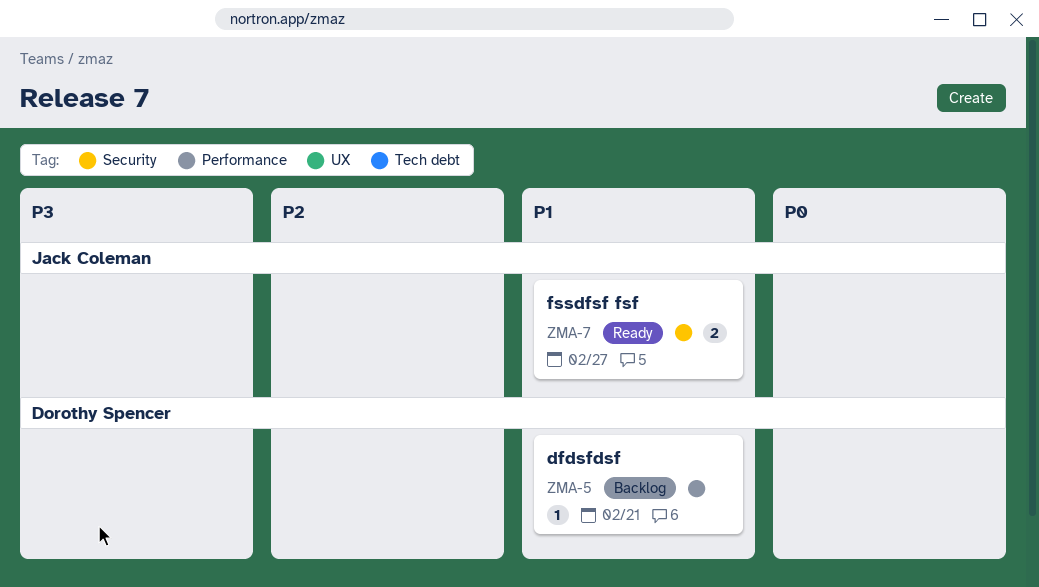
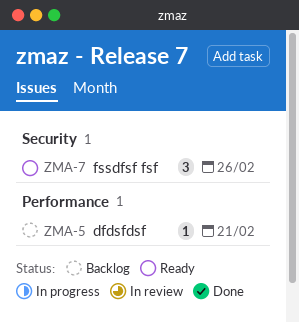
ZMA-7, estimate: 2 -> 3
ZMA-7, due: Feb 27 -> Feb 26

